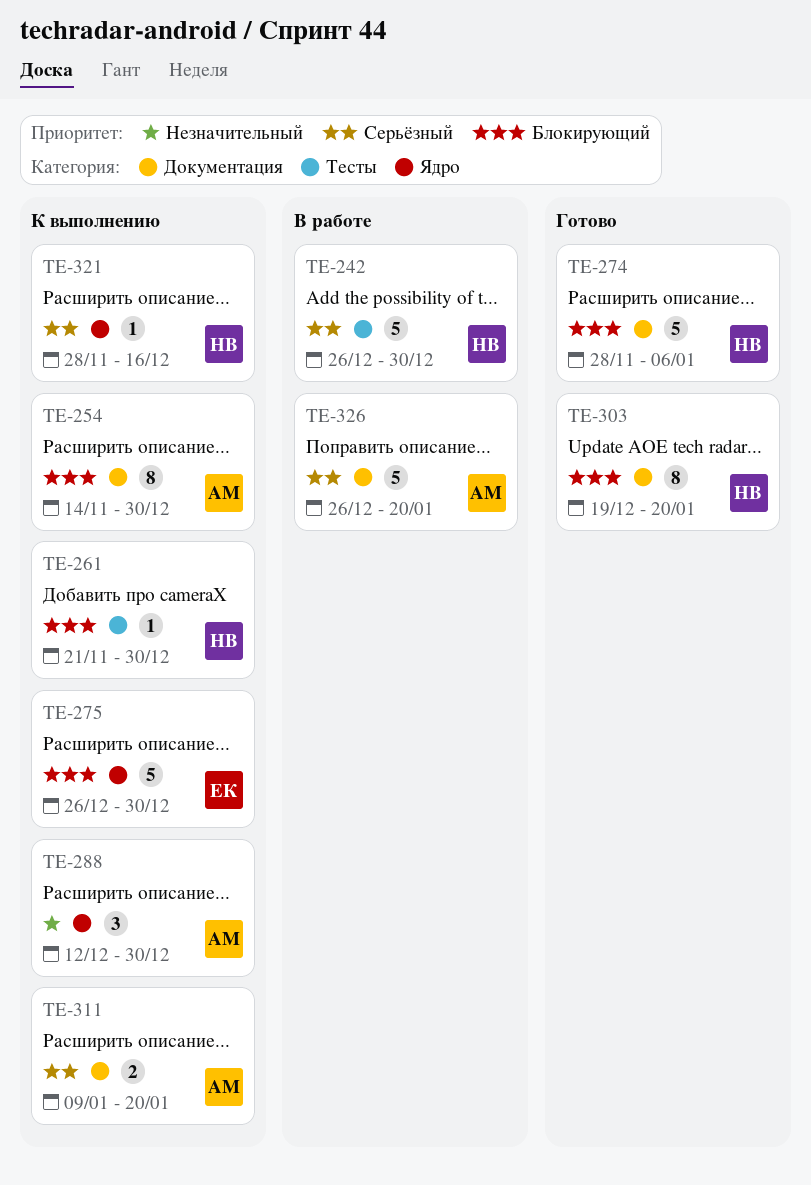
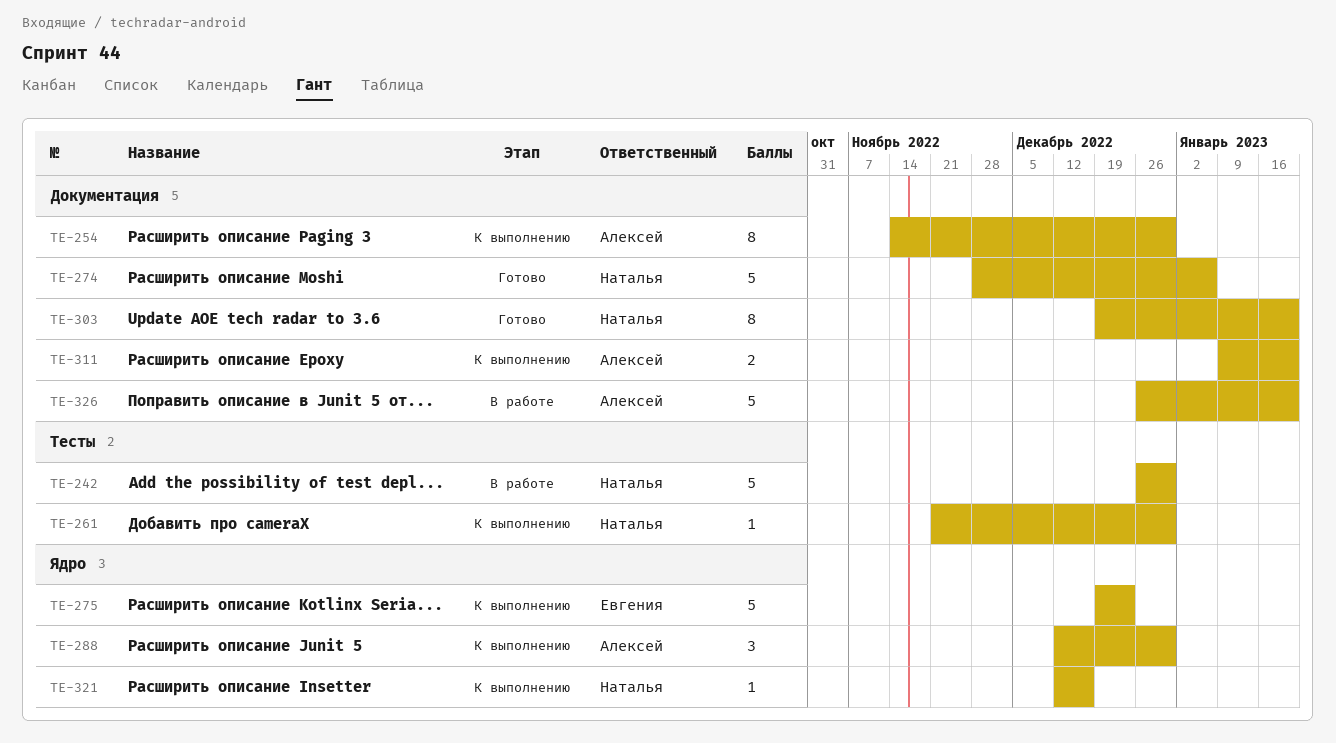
TE-275, start: Dec 26 -> Dec 19
TE-275, due: Dec 30 -> Dec 23
TE-321, start: Nov 28 -> Dec 12

